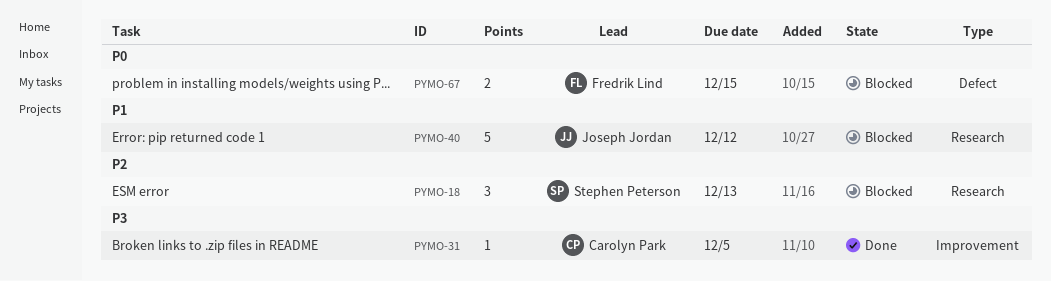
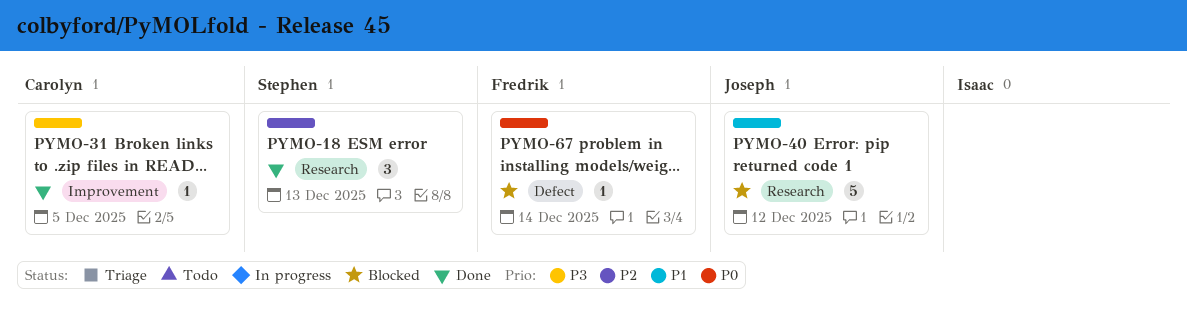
PYMO-18, status: Blocked -> Done
PYMO-67, estimate: 2 -> 1
PYMO-67, due: Dec 15 -> Dec 14

